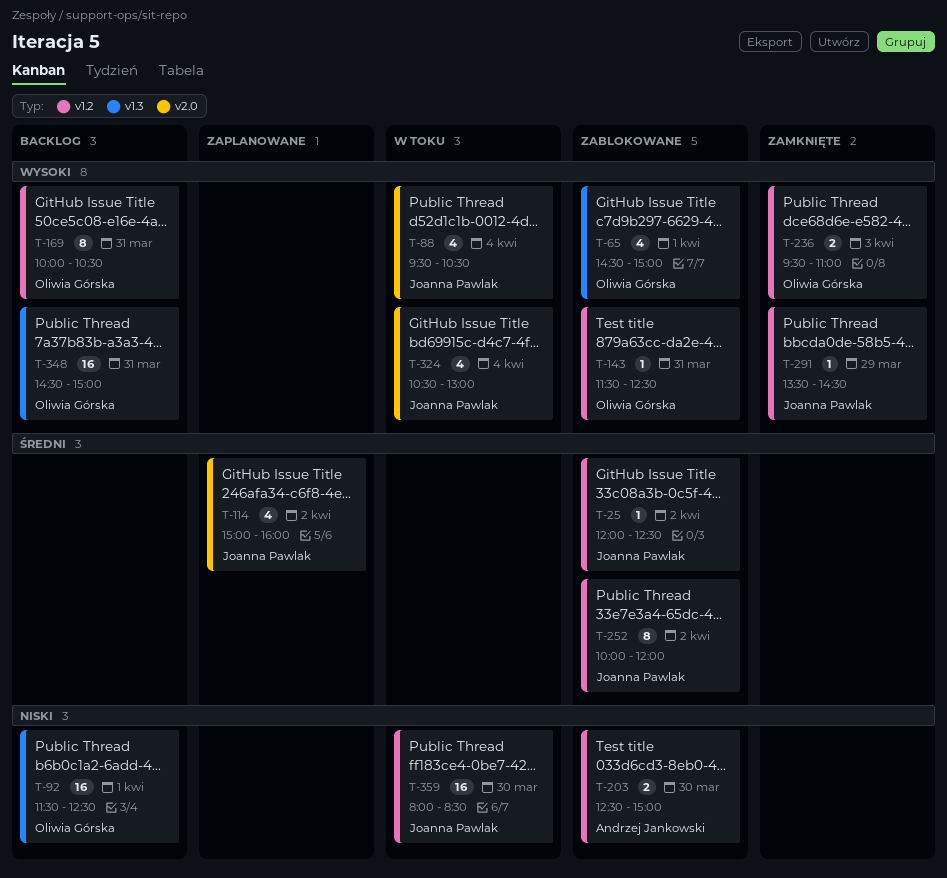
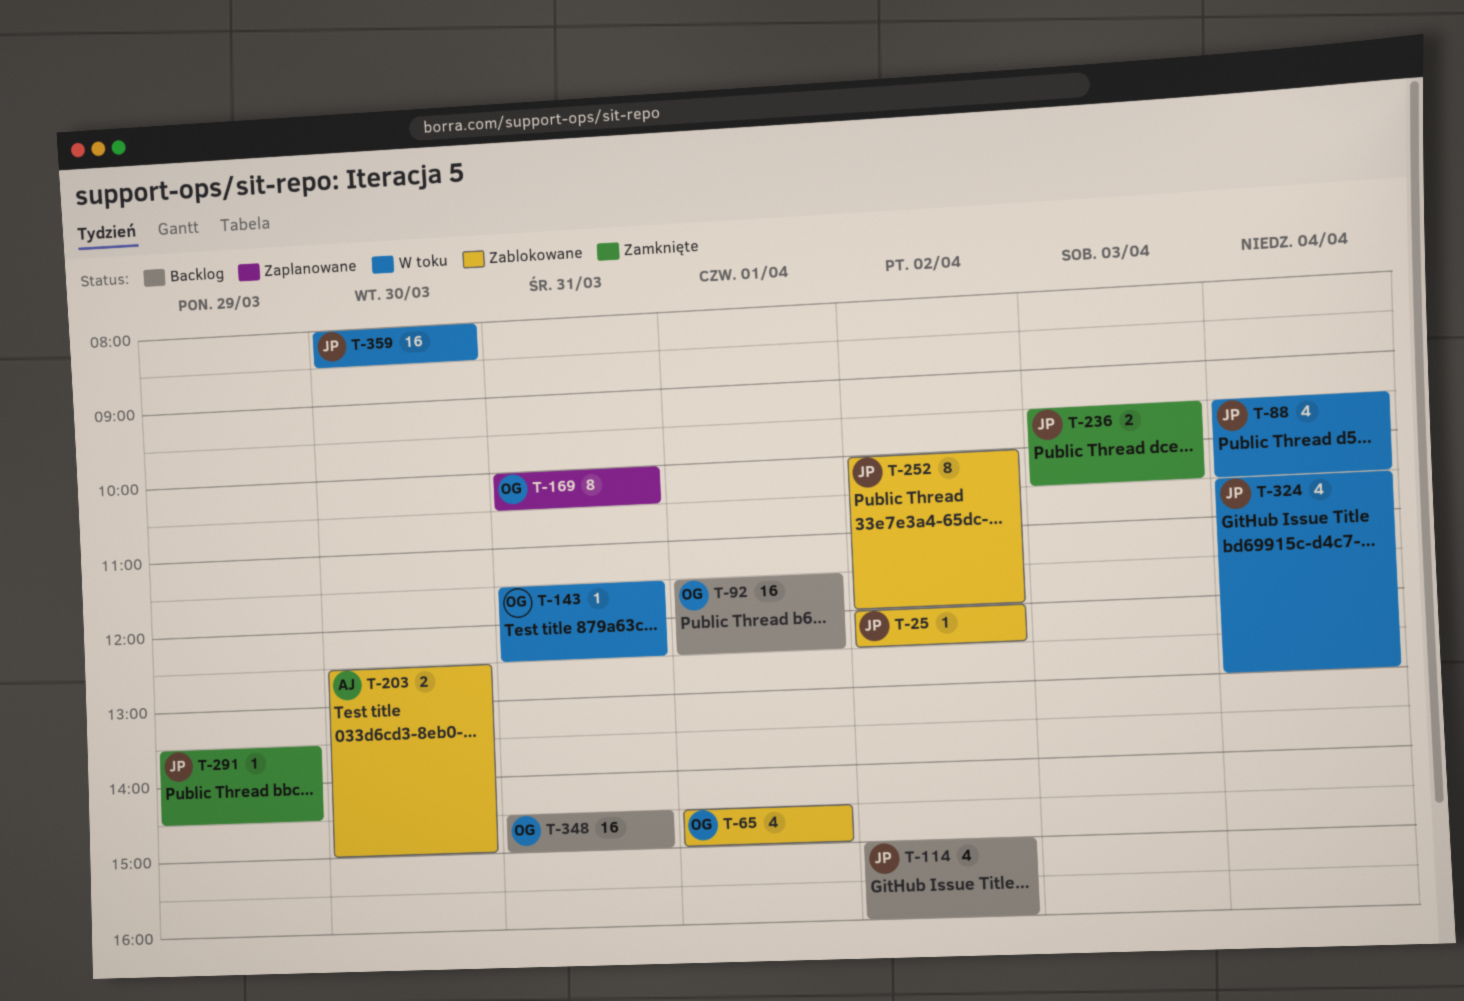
T-114, status: Zaplanowane -> Backlog
T-143, status: Zablokowane -> W toku
T-169, status: Backlog -> Zaplanowane
T-236, owner: Oliwia Górska -> Joanna Pawlak
T-236, ends: 11:00 -> 10:30

